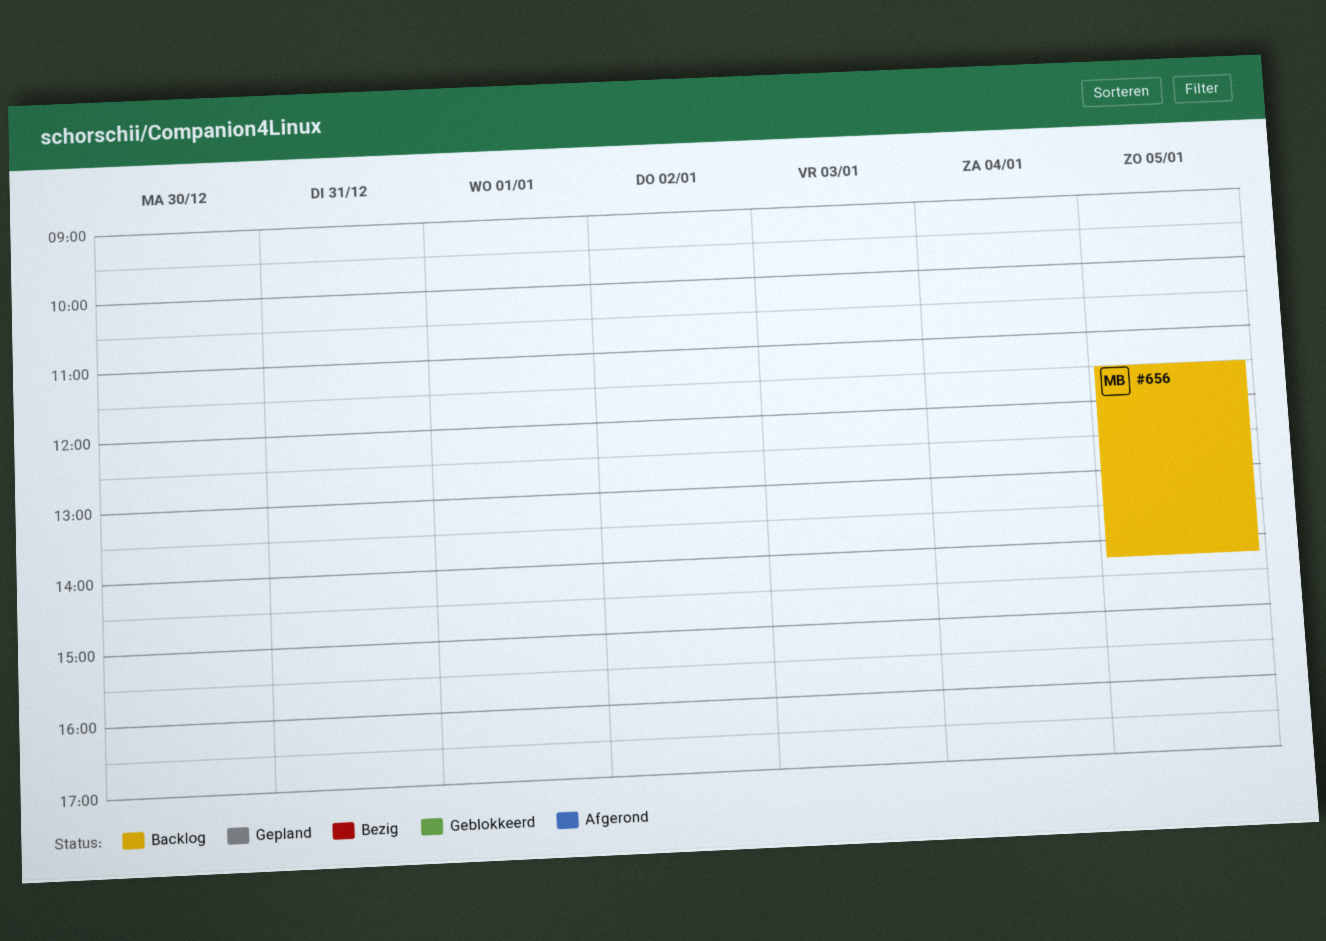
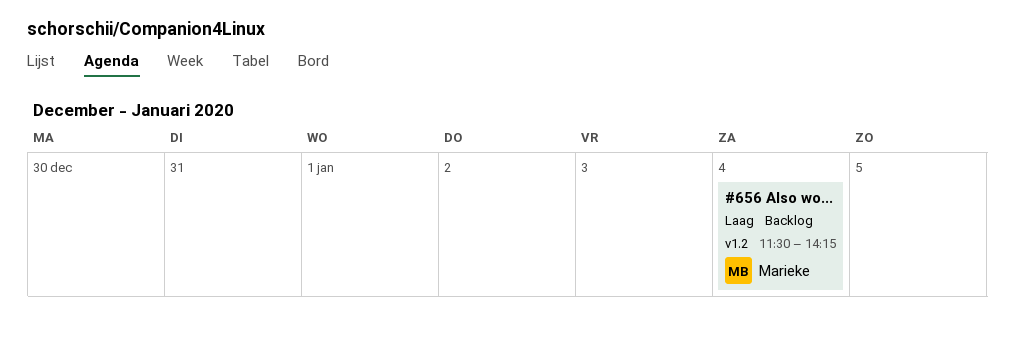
#656, day: Jan 5 -> Jan 4

